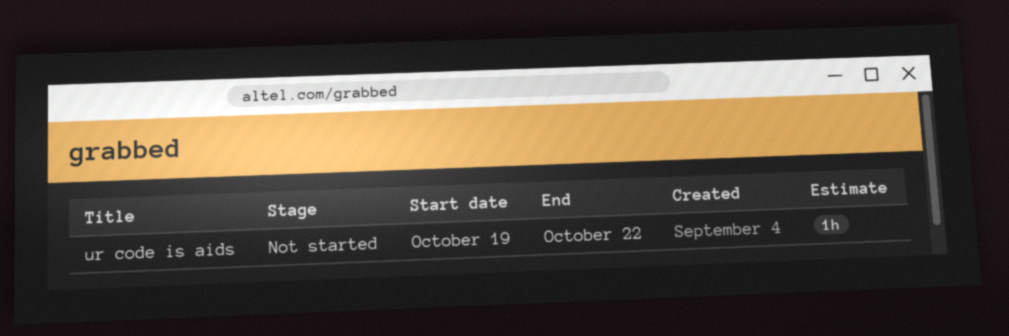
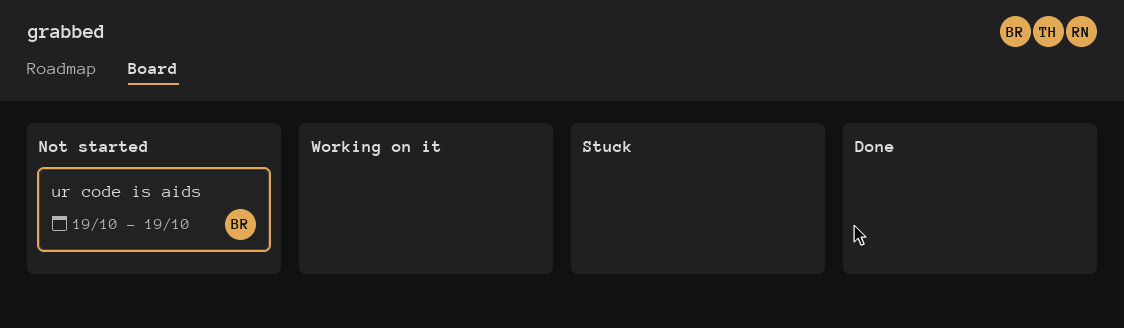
ur code is aids, due: Oct 22 -> Oct 19

